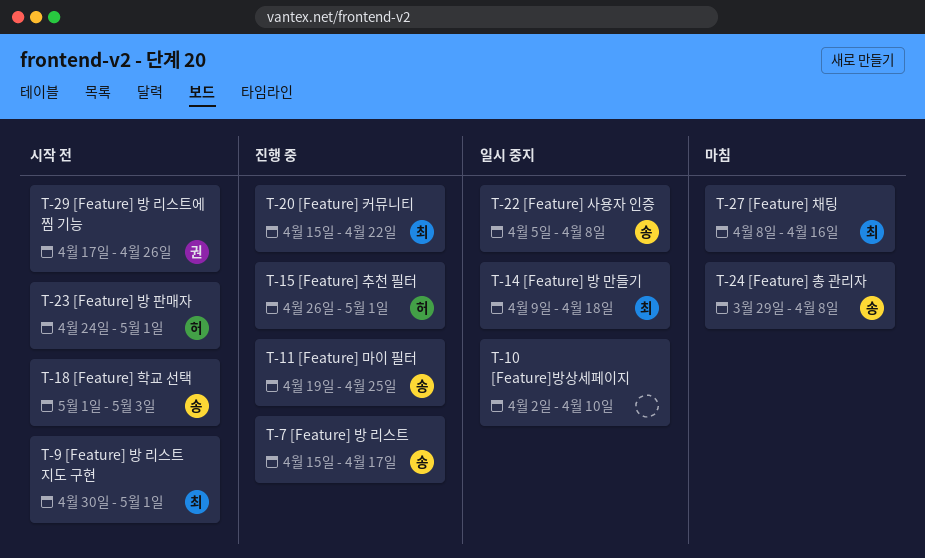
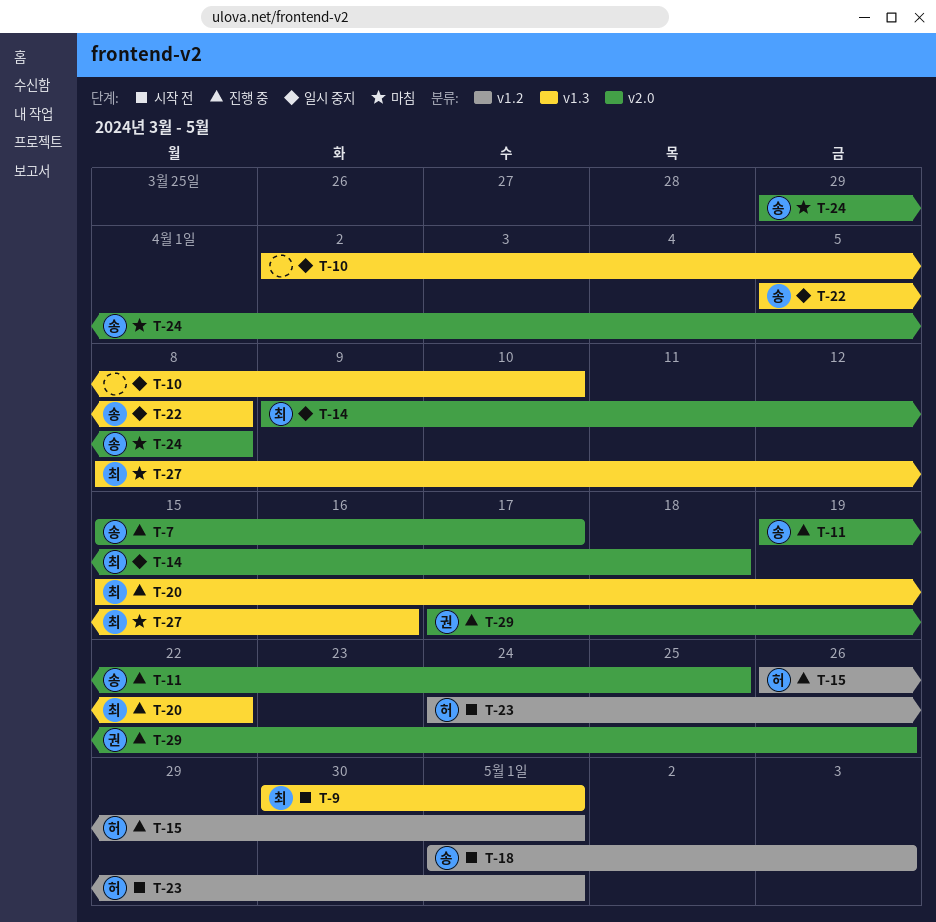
T-29, status: 시작 전 -> 진행 중

